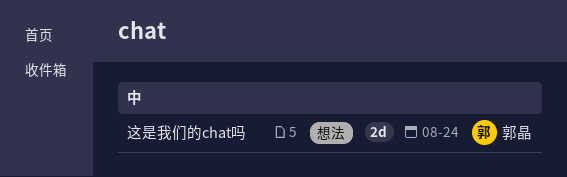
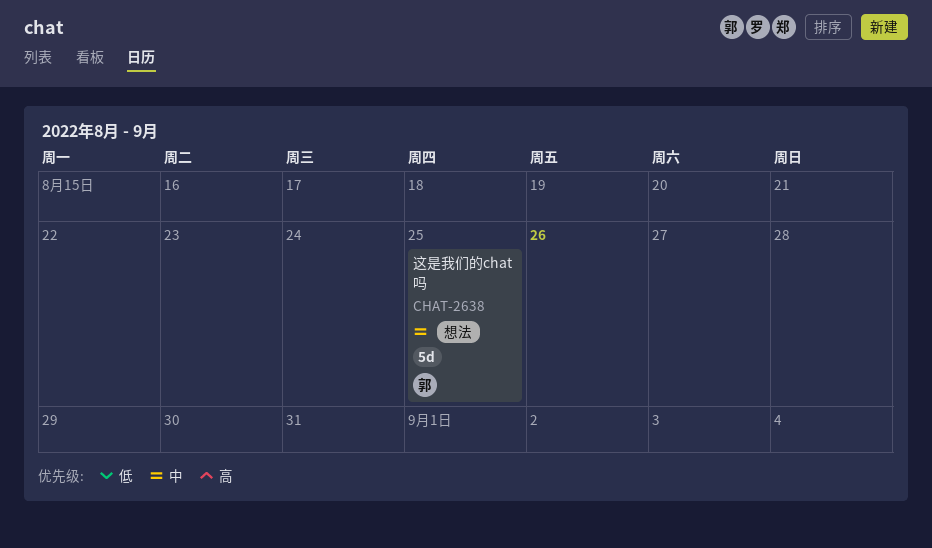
这是我们的chat吗, estimate: 2d -> 5d
这是我们的chat吗, due: Aug 24 -> Aug 25

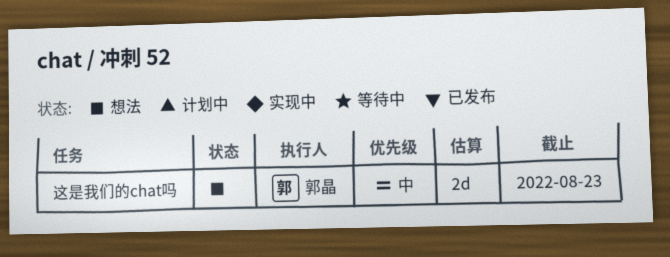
这是我们的chat吗, estimate: 5d -> 2d
这是我们的chat吗, due: Aug 25 -> Aug 23

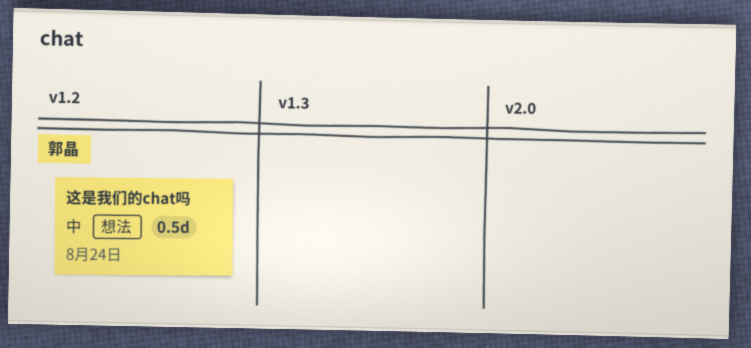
这是我们的chat吗, estimate: 2d -> 0.5d
这是我们的chat吗, due: Aug 23 -> Aug 24

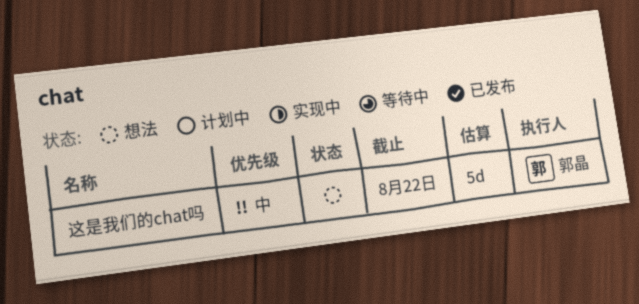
这是我们的chat吗, estimate: 0.5d -> 5d
这是我们的chat吗, due: Aug 24 -> Aug 22

